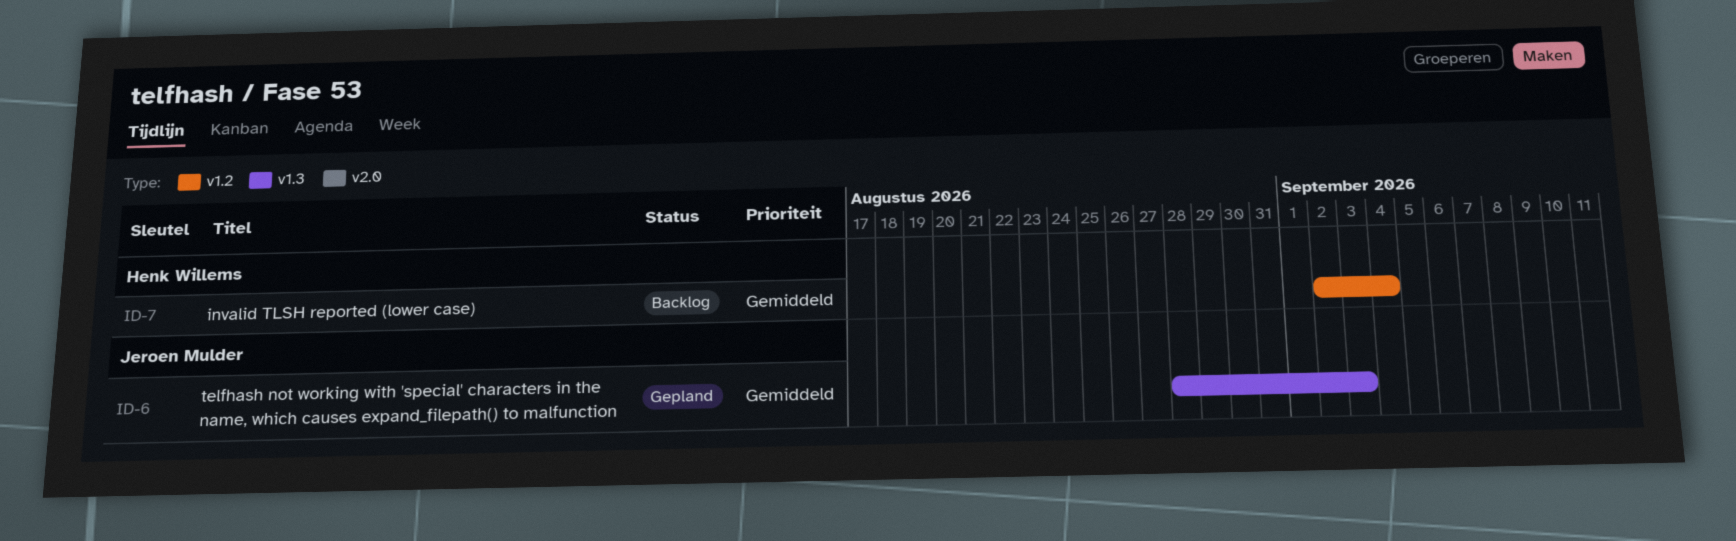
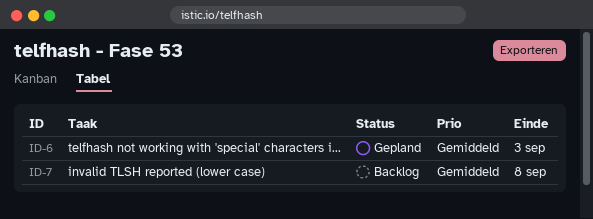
ID-7, due: Sep 4 -> Sep 8

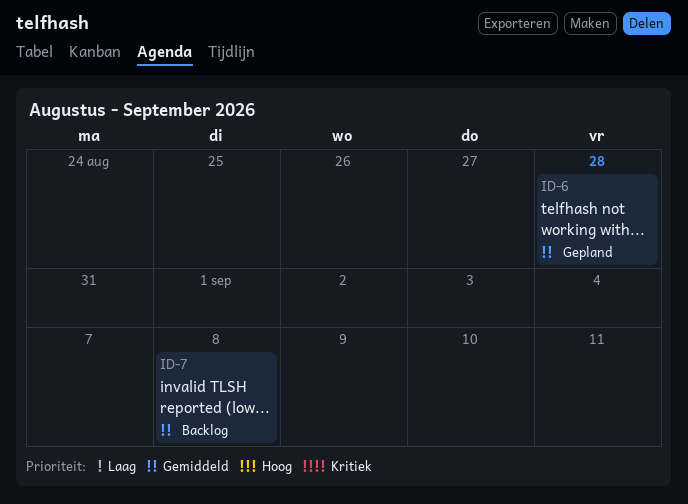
ID-6, due: Sep 3 -> Aug 28

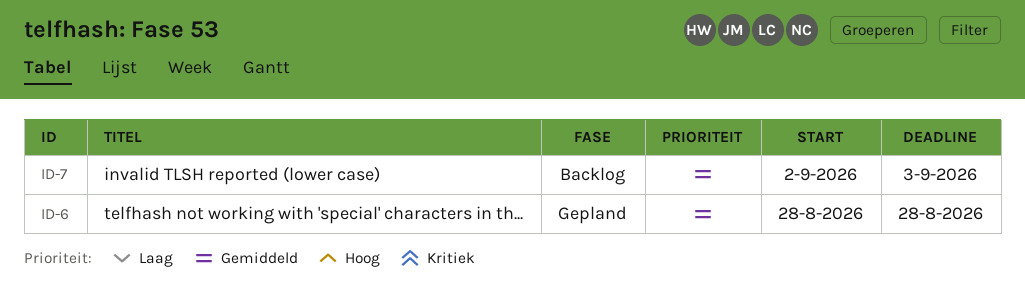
ID-7, due: Sep 8 -> Sep 3

